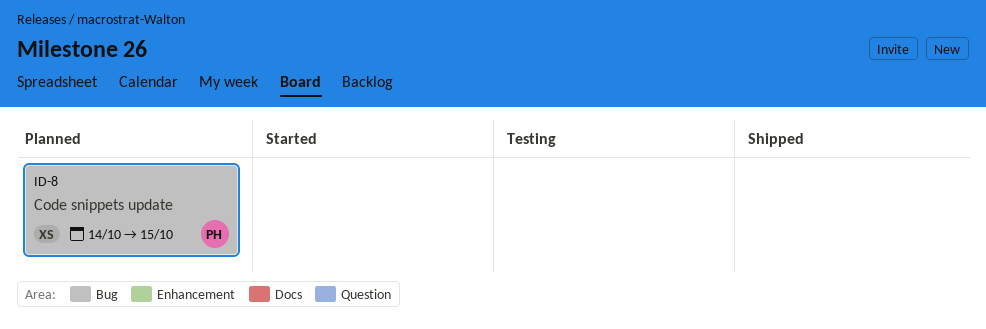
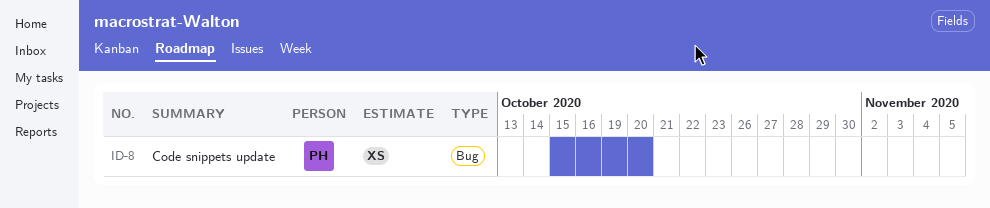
ID-8, start: Oct 14 -> Oct 15
ID-8, due: Oct 15 -> Oct 20

